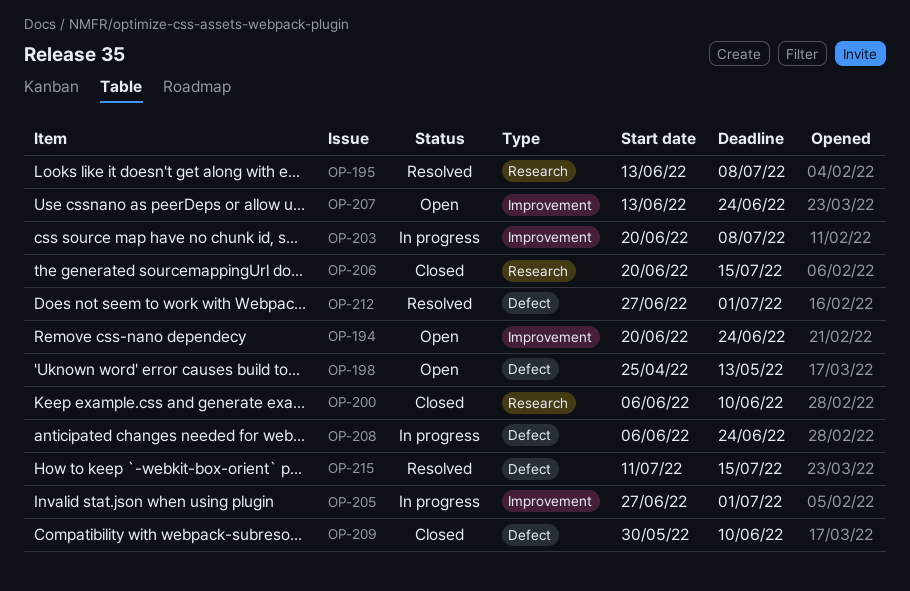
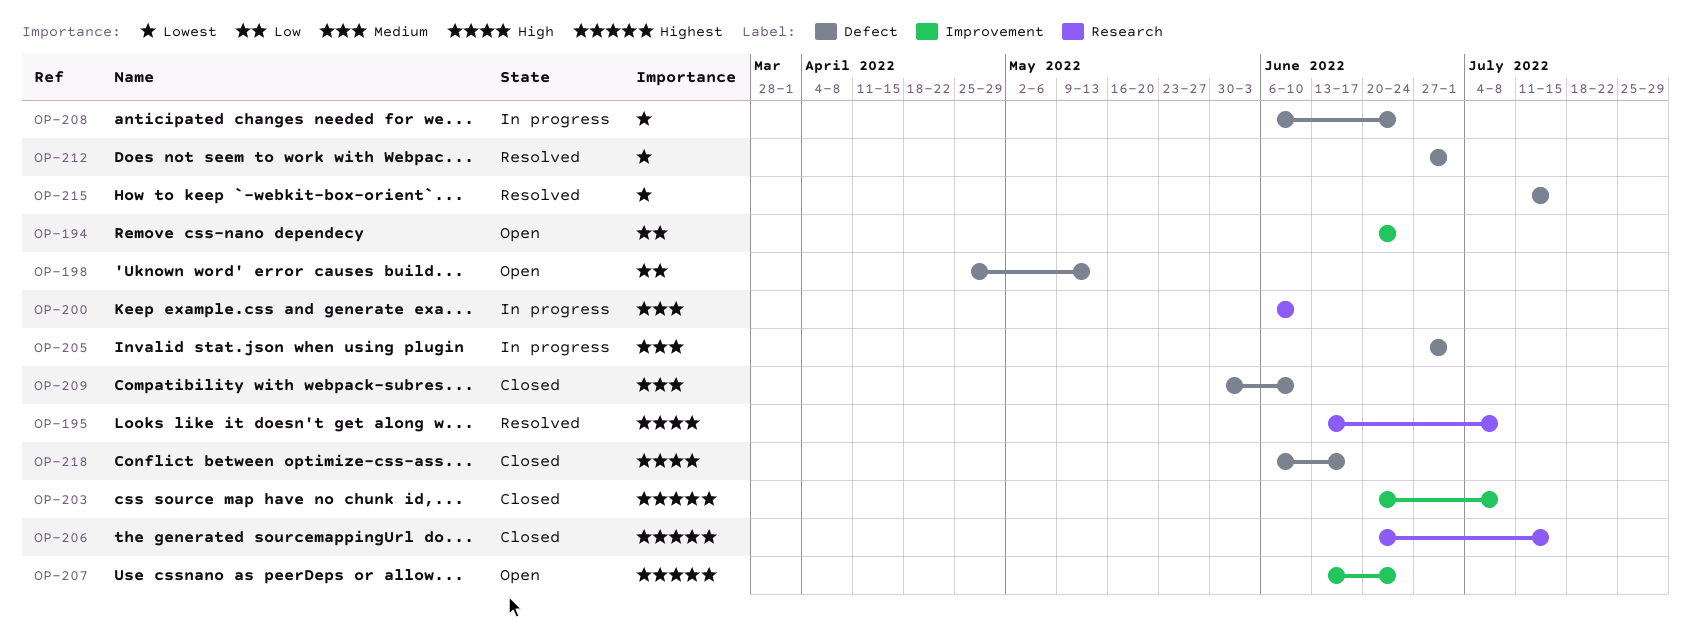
OP-200, status: Closed -> In progress
OP-203, status: In progress -> Closed
OP-205, label: Improvement -> Defect
OP-218: none -> present

